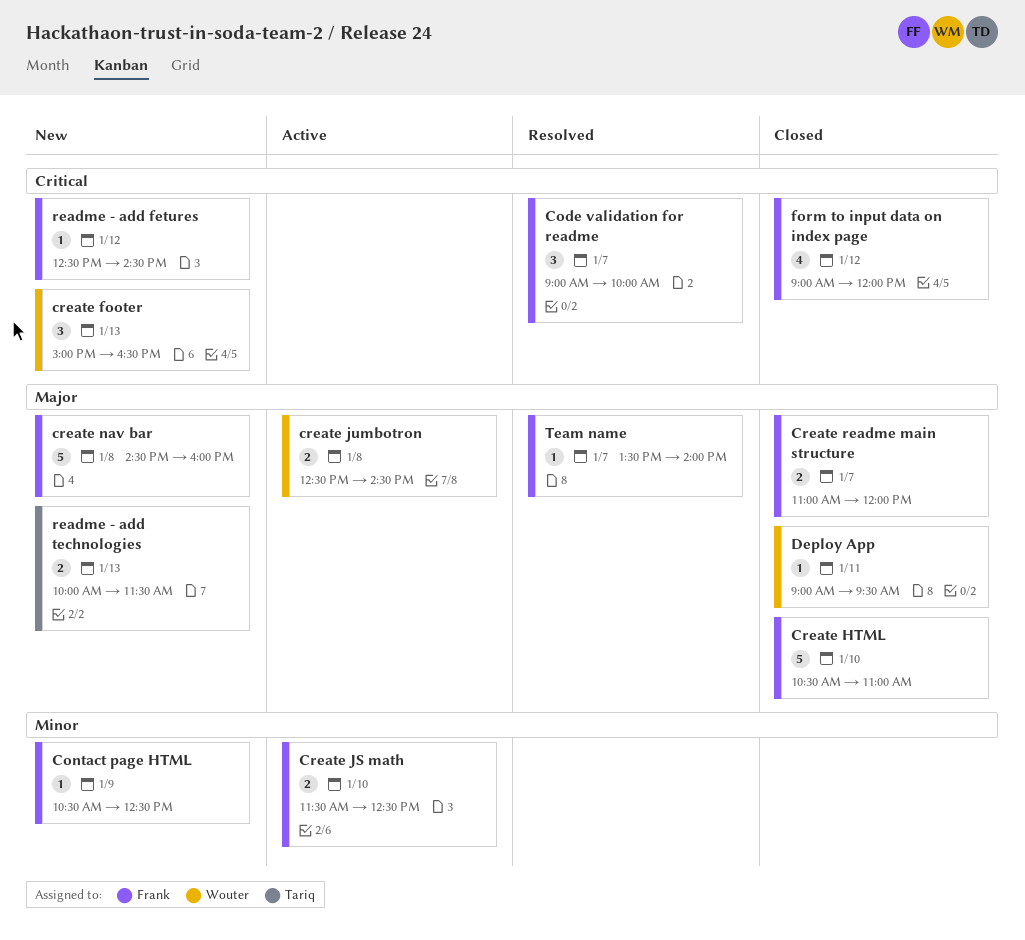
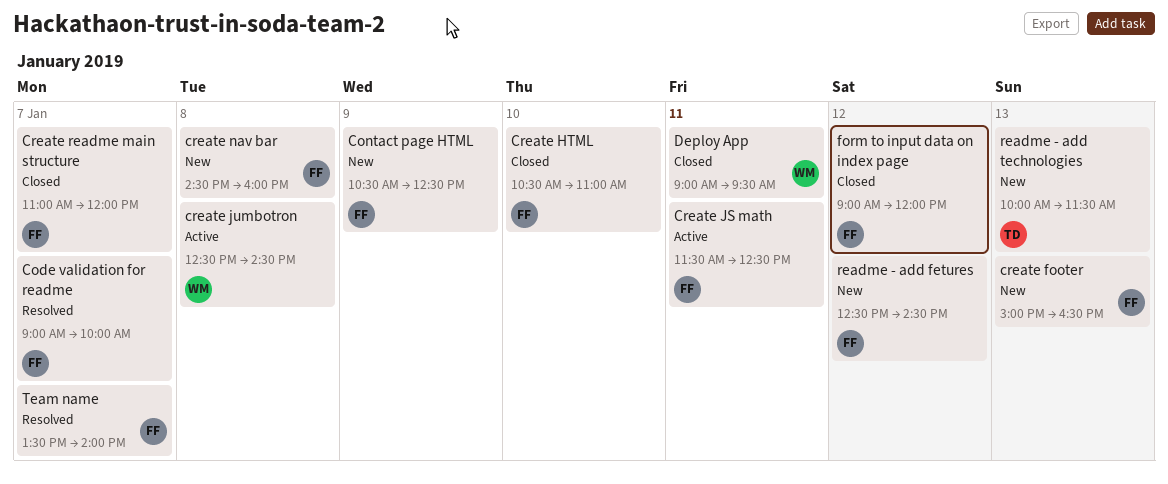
create footer, owner: Wouter -> Frank
Create JS math, day: Jan 10 -> Jan 11

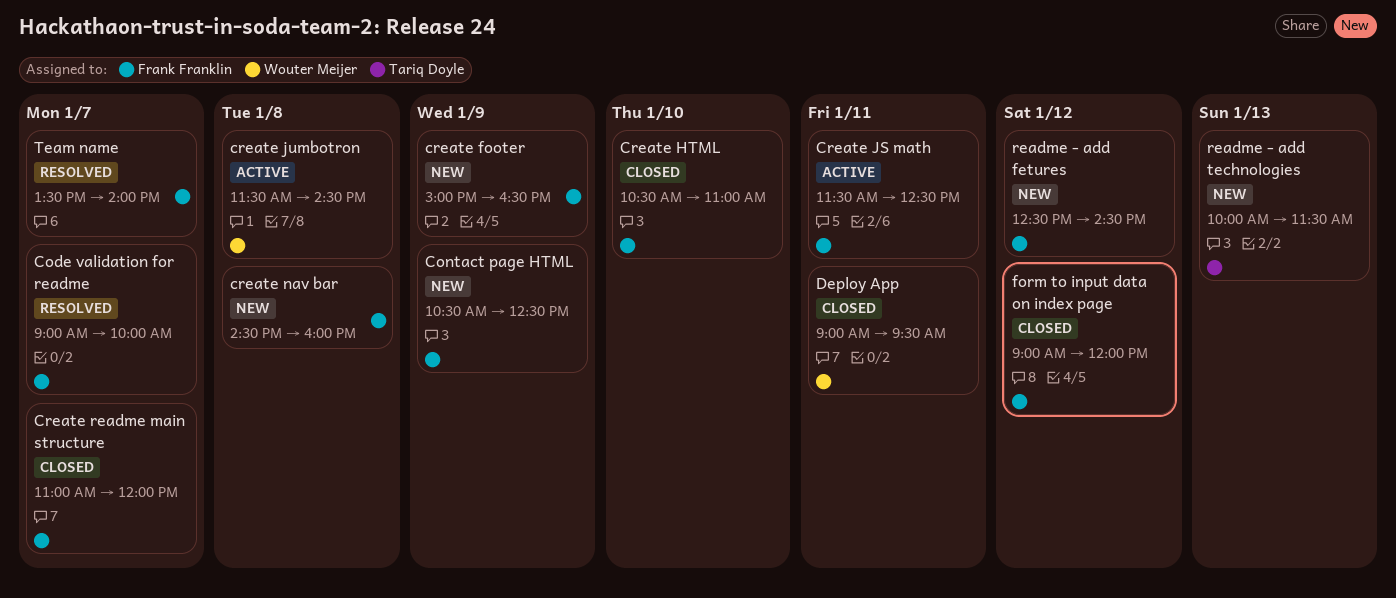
create footer, day: Jan 13 -> Jan 9
create jumbotron, begins: 12:30 -> 11:30

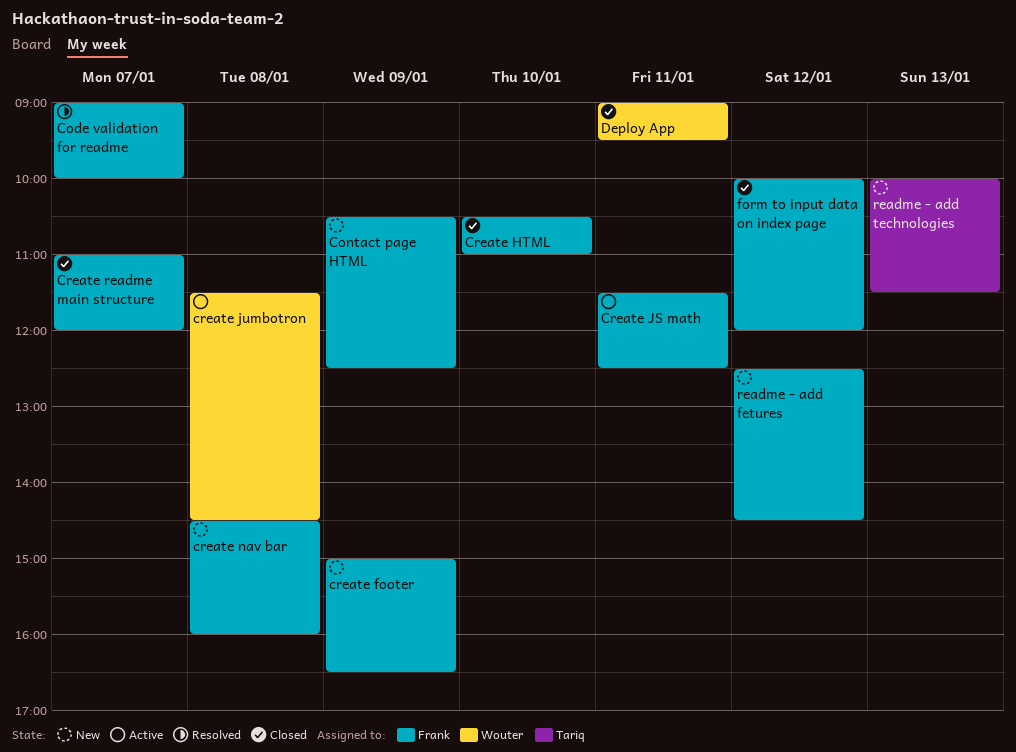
form to input data on index page, begins: 09:00 -> 10:00
Team name: present -> none

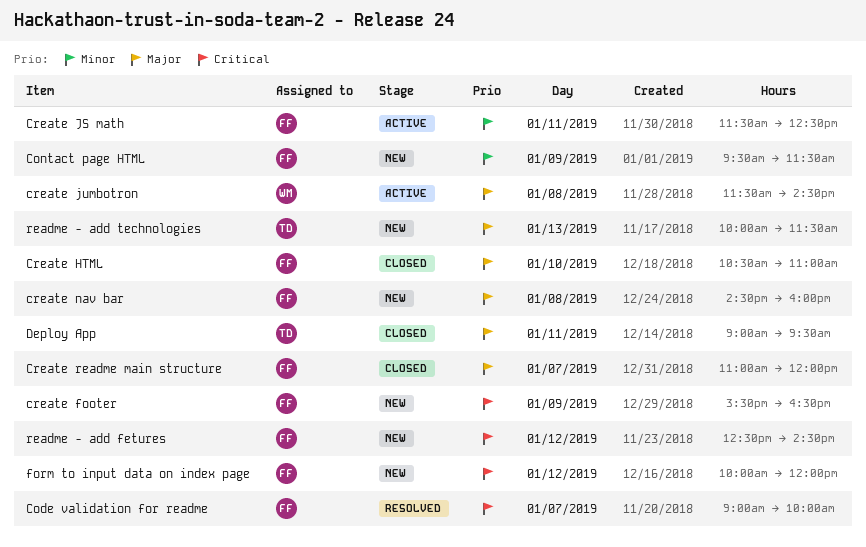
Contact page HTML, begins: 10:30 -> 09:30
Contact page HTML, ends: 12:30 -> 11:30
create footer, begins: 15:00 -> 15:30
Deploy App, owner: Wouter -> Tariq
form to input data on index page, status: Closed -> New

